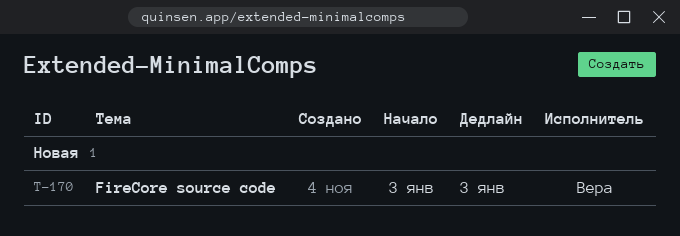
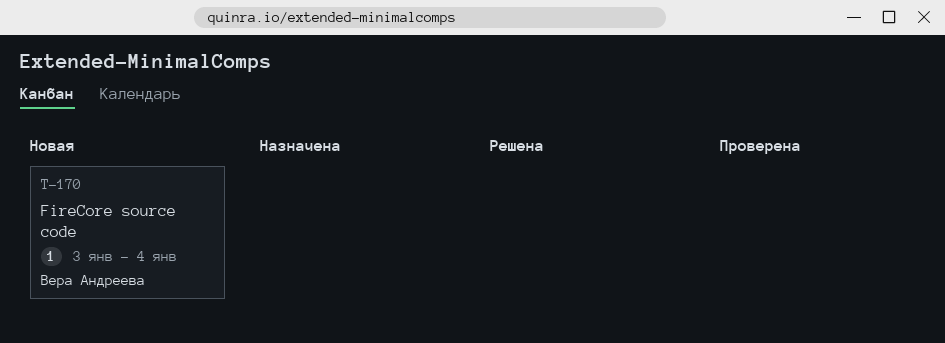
T-170, due: Jan 3 -> Jan 4

